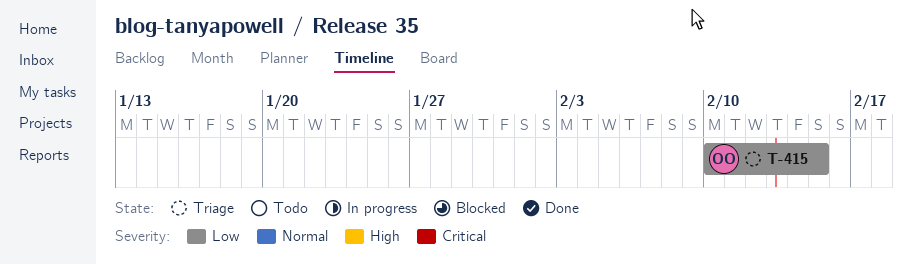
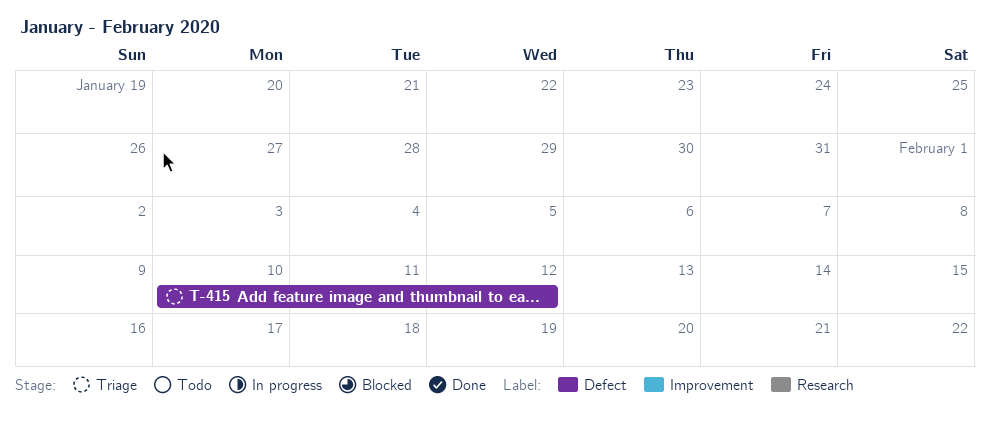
T-415, due: Feb 15 -> Feb 12

